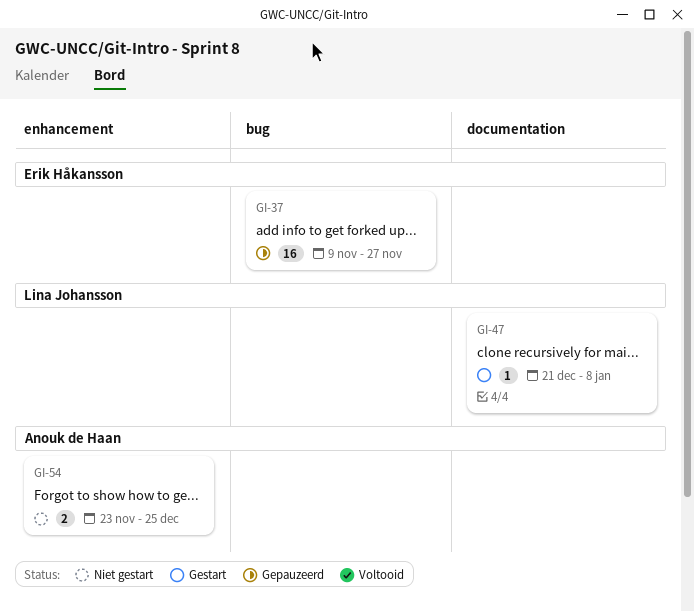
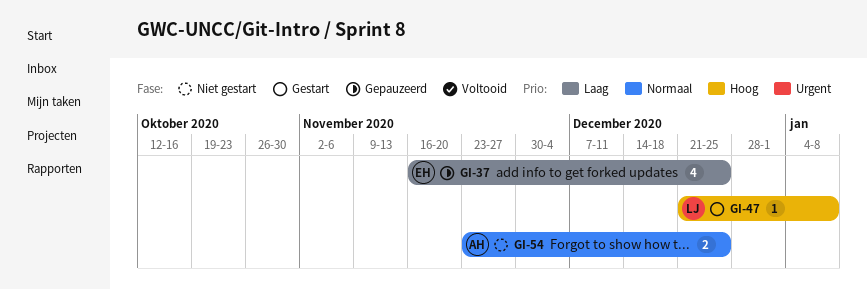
GI-37, estimate: 16 -> 4
GI-37, start: Nov 9 -> Nov 16
GI-37, due: Nov 27 -> Dec 25

